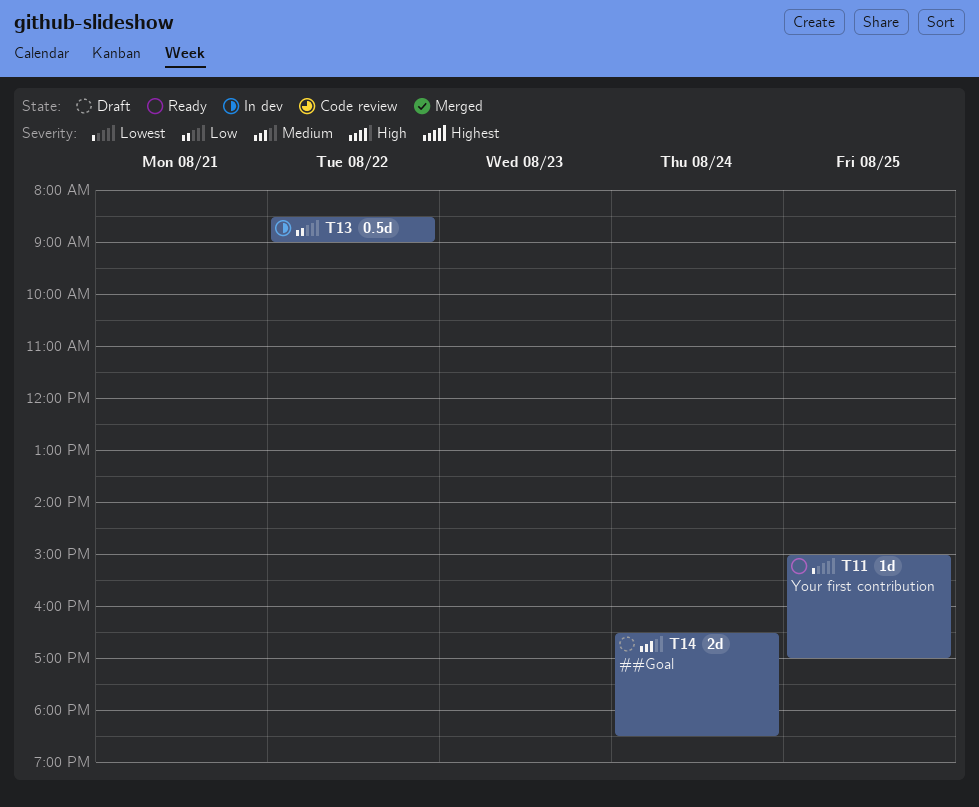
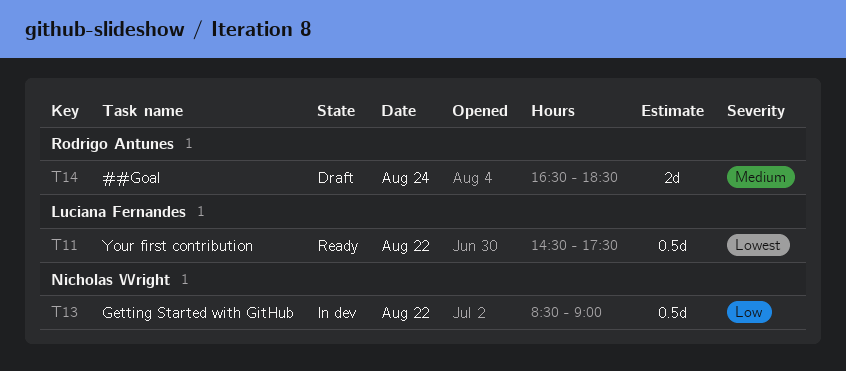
T11, estimate: 1d -> 0.5d
T11, day: Aug 25 -> Aug 22
T11, begins: 15:00 -> 14:30
T11, ends: 17:00 -> 17:30

